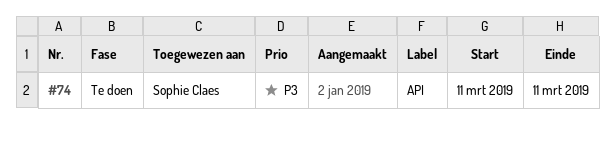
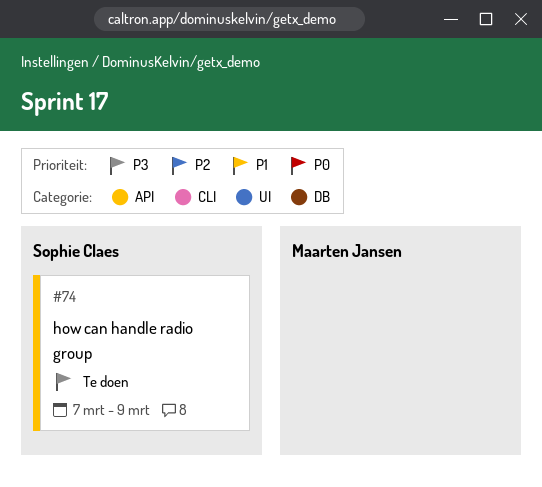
#74, start: Mar 11 -> Mar 7
#74, due: Mar 11 -> Mar 9

